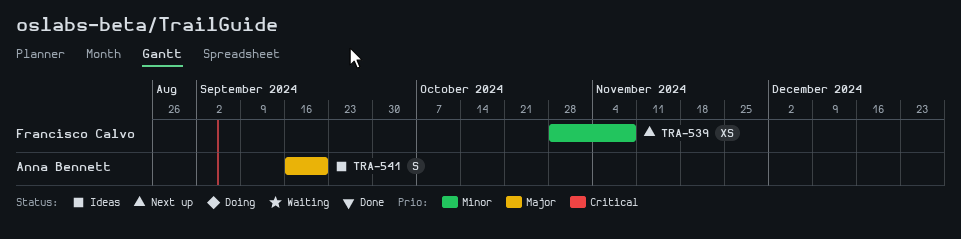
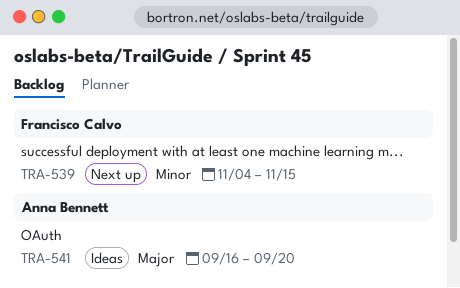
TRA-539, start: Oct 28 -> Nov 4
TRA-539, due: Nov 8 -> Nov 15

